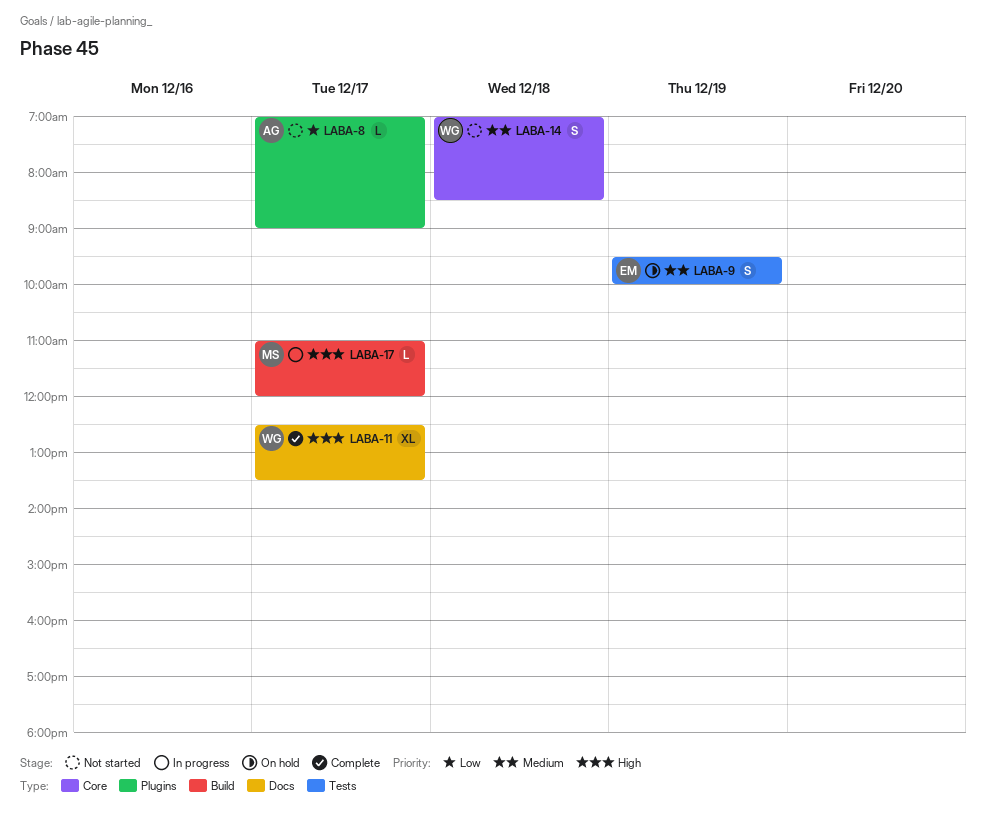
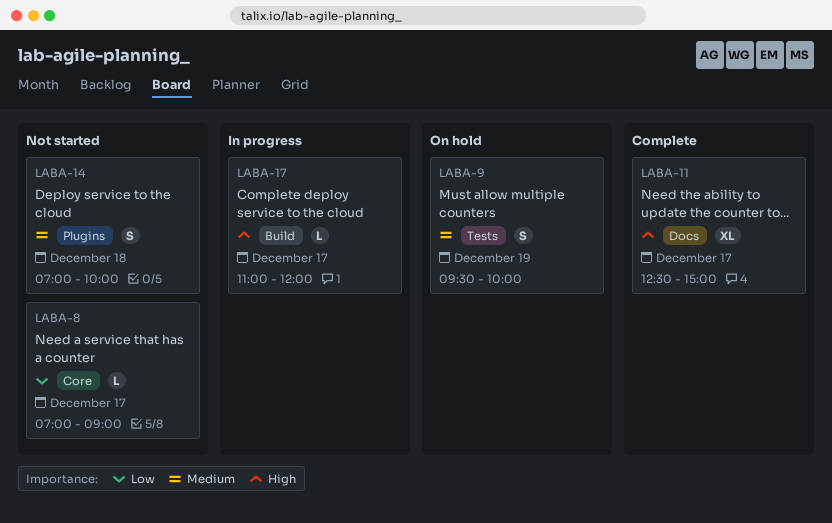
LABA-8, label: Plugins -> Core
LABA-11, ends: 13:30 -> 15:00
LABA-14, label: Core -> Plugins
LABA-14, ends: 08:30 -> 10:00

